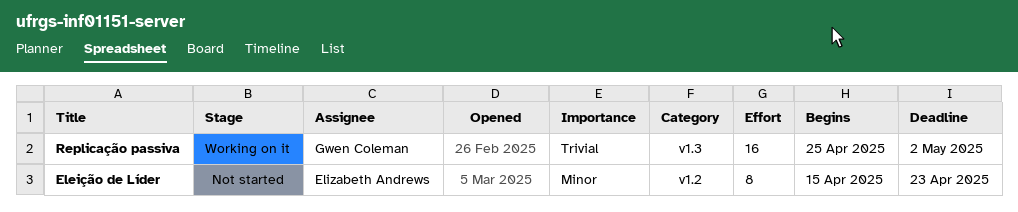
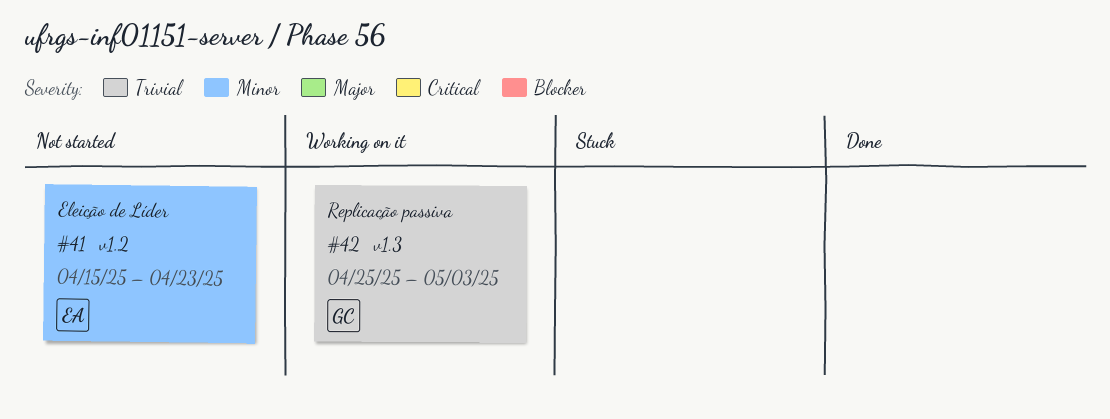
Replicação passiva, due: May 2 -> May 3

